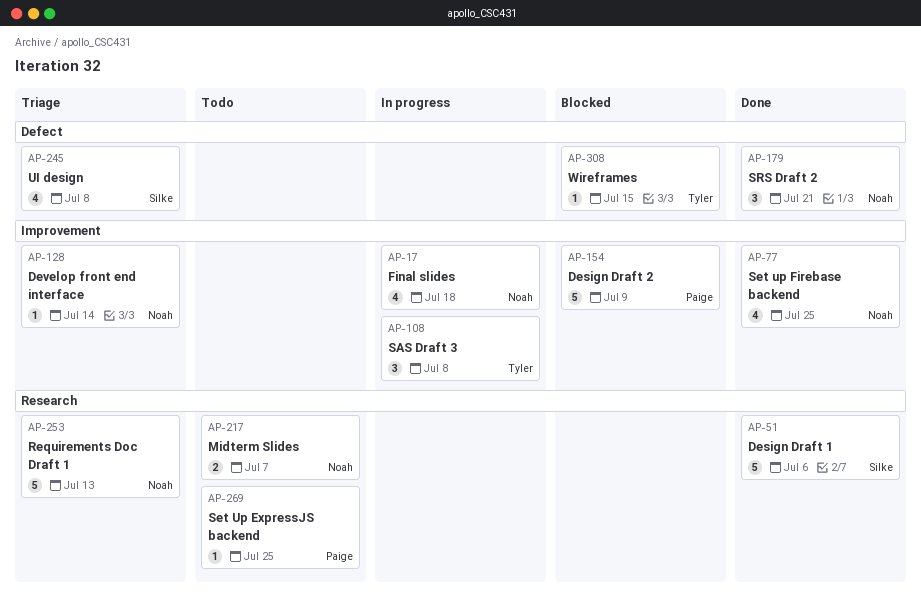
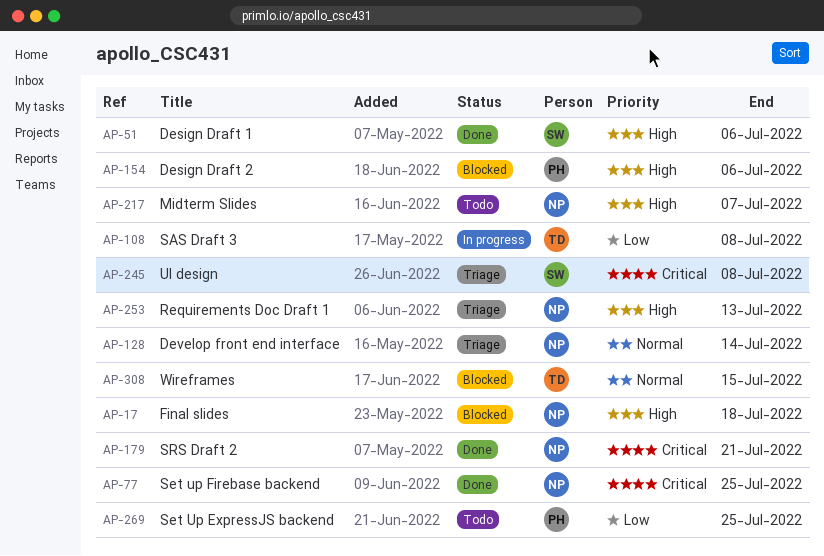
AP-17, status: In progress -> Blocked
AP-154, due: Jul 9 -> Jul 6

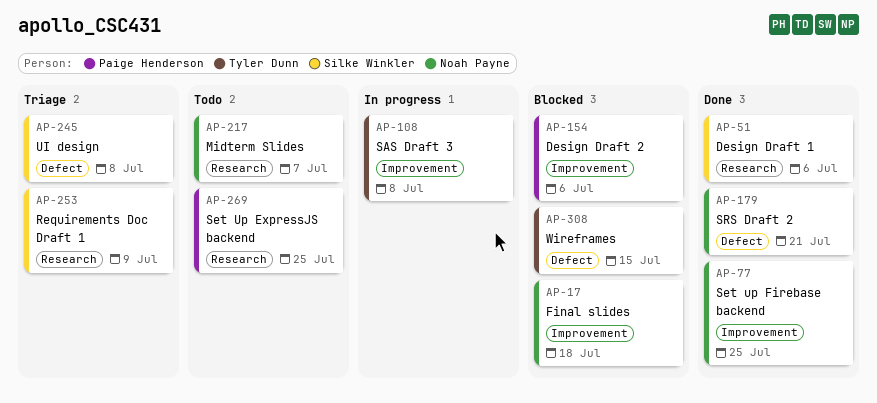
AP-128: present -> none
AP-253, owner: Noah Payne -> Silke Winkler
AP-253, due: Jul 13 -> Jul 9

